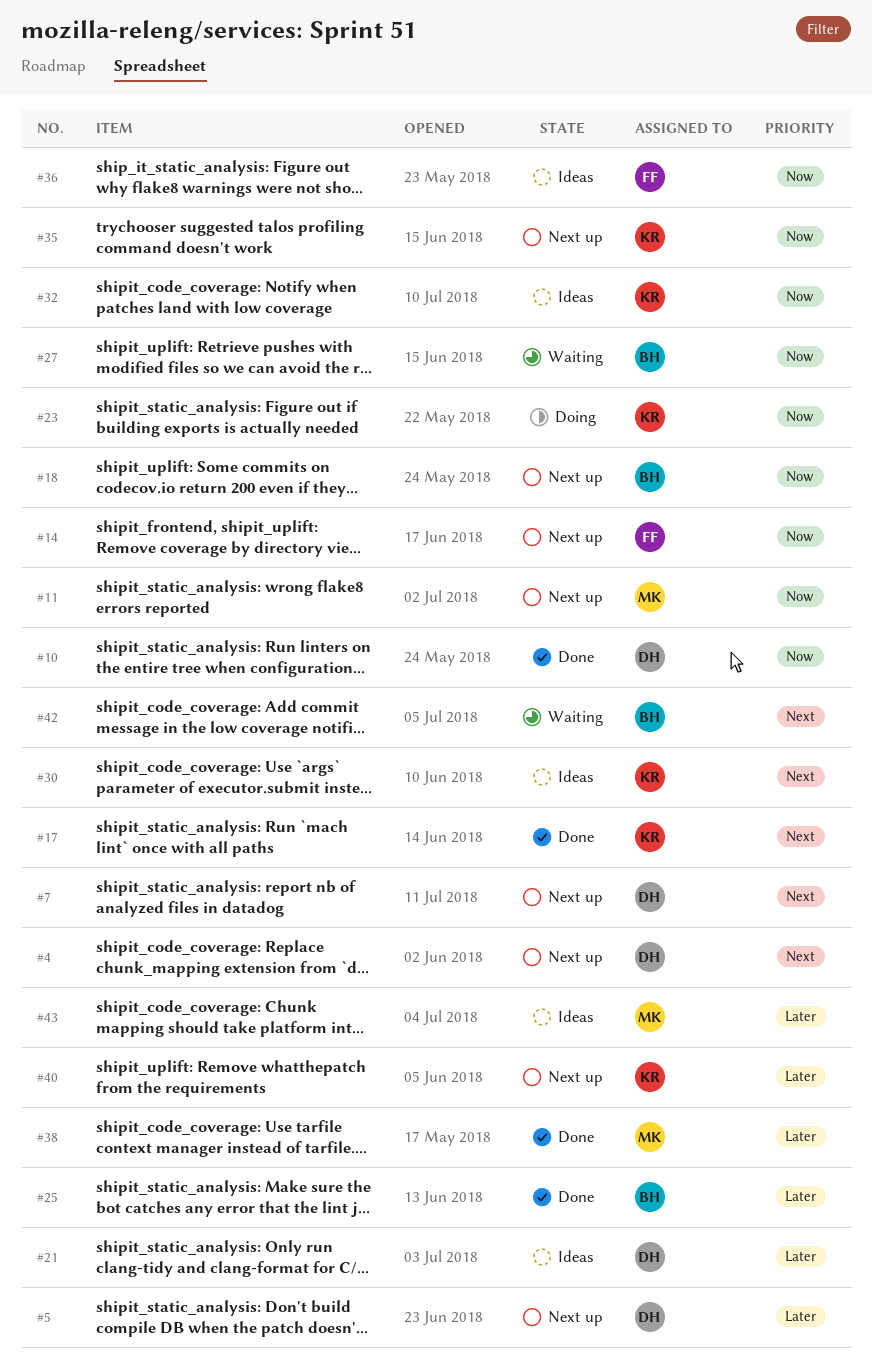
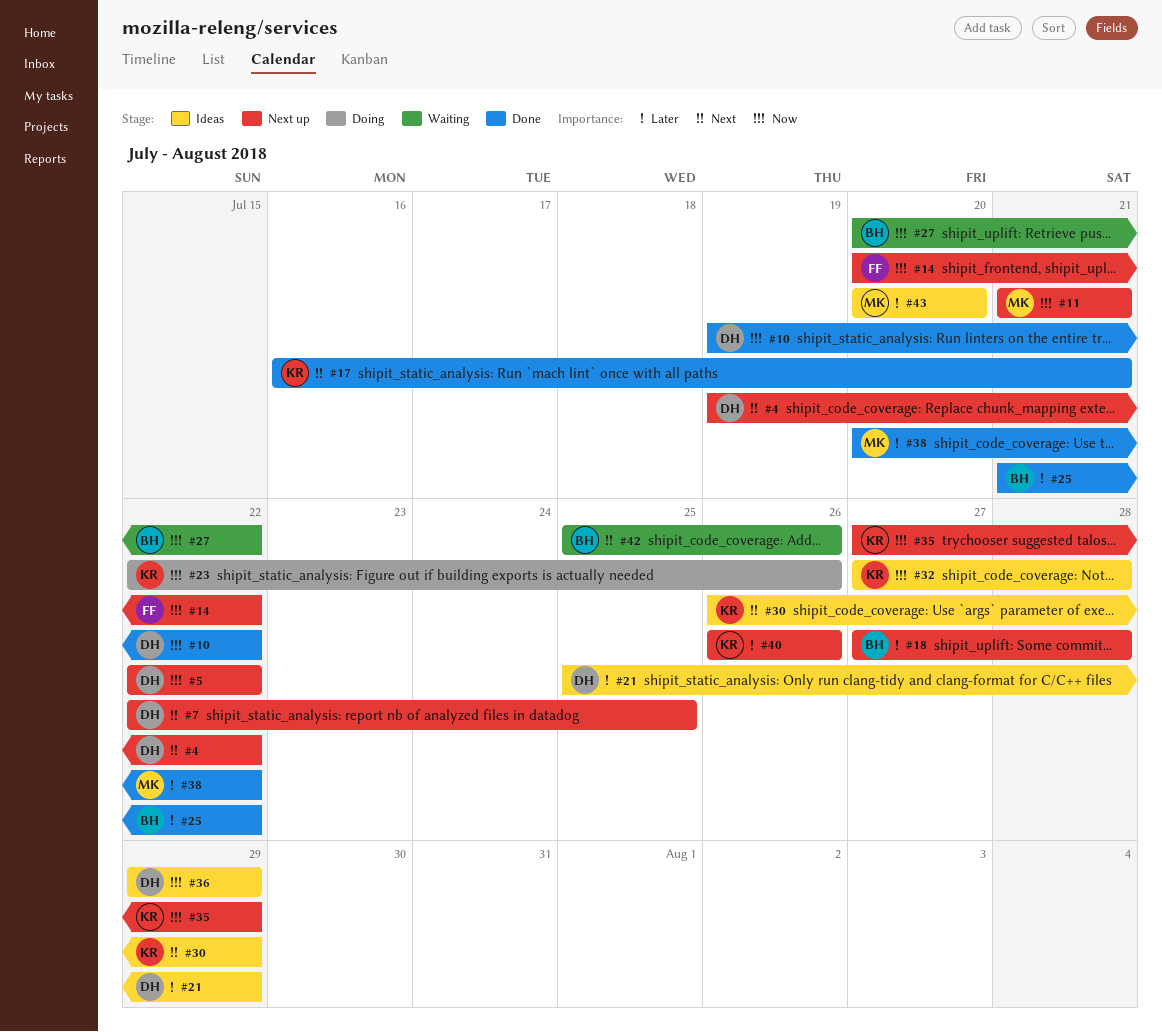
#5, priority: Later -> Now
#18, priority: Now -> Later
#36, owner: FF -> DH

